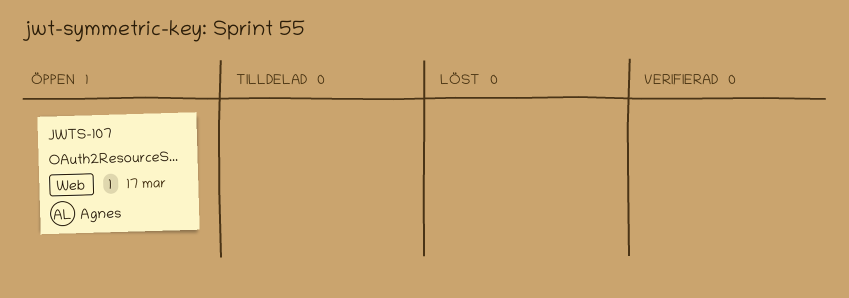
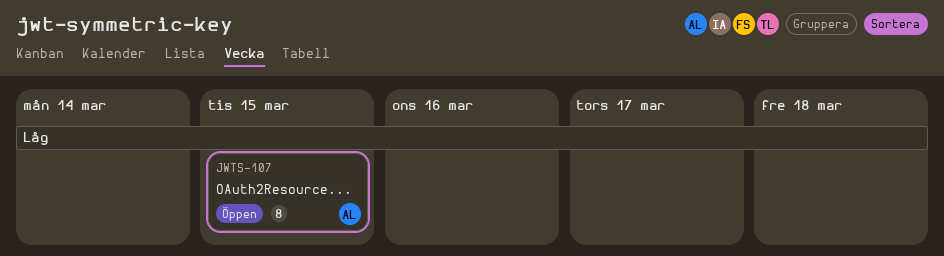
JWTS-107, estimate: 1 -> 8
JWTS-107, due: Mar 17 -> Mar 15

